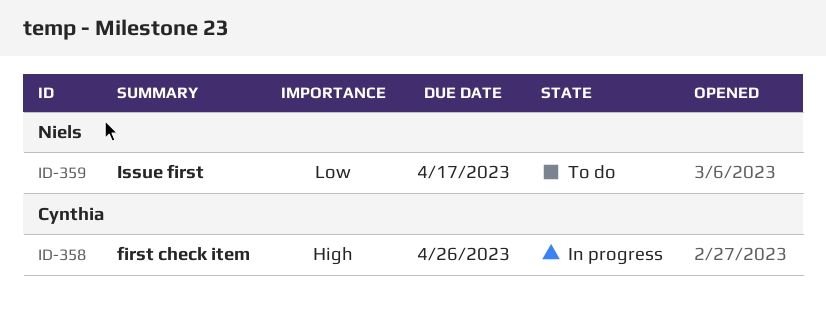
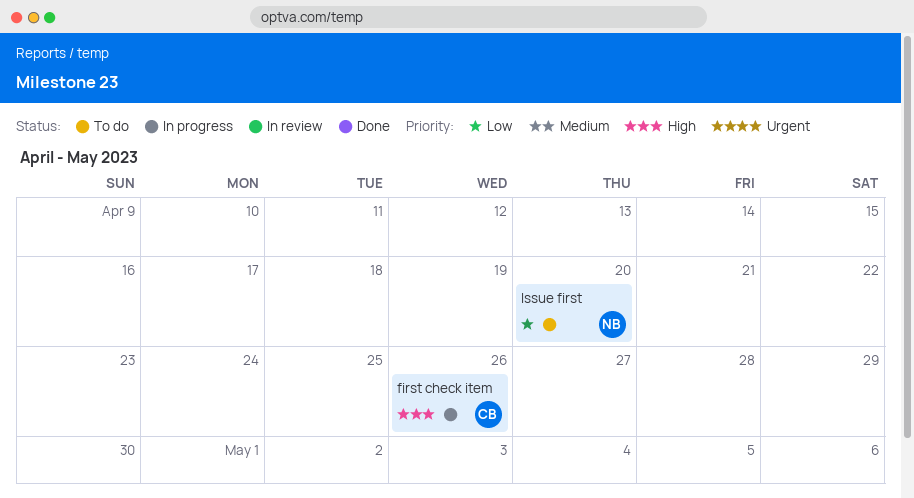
Issue first, due: Apr 17 -> Apr 20

